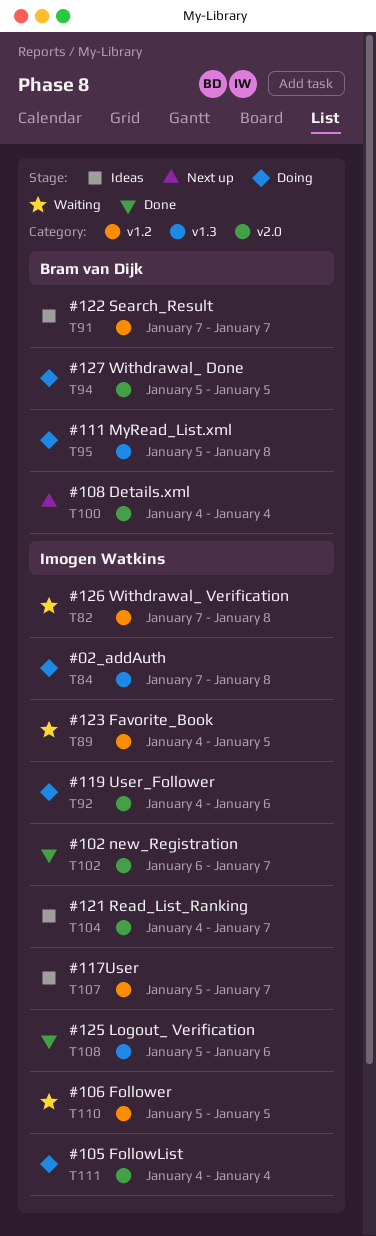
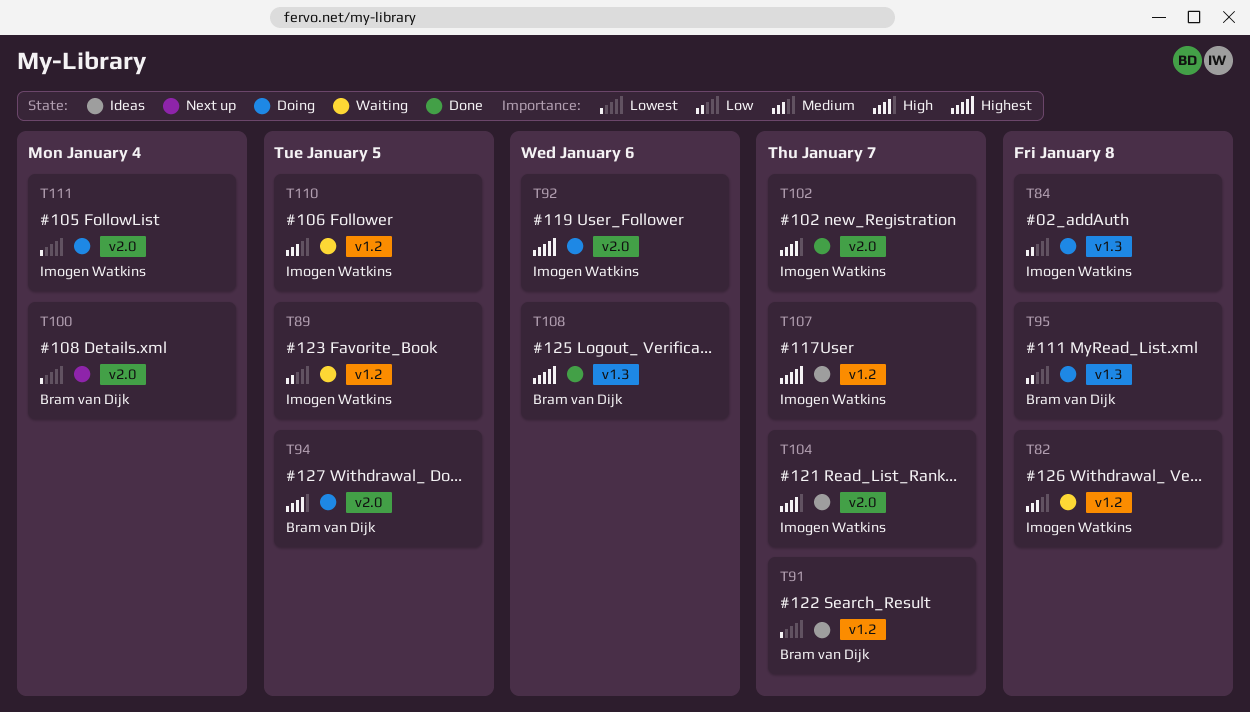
T108, owner: Imogen Watkins -> Bram van Dijk

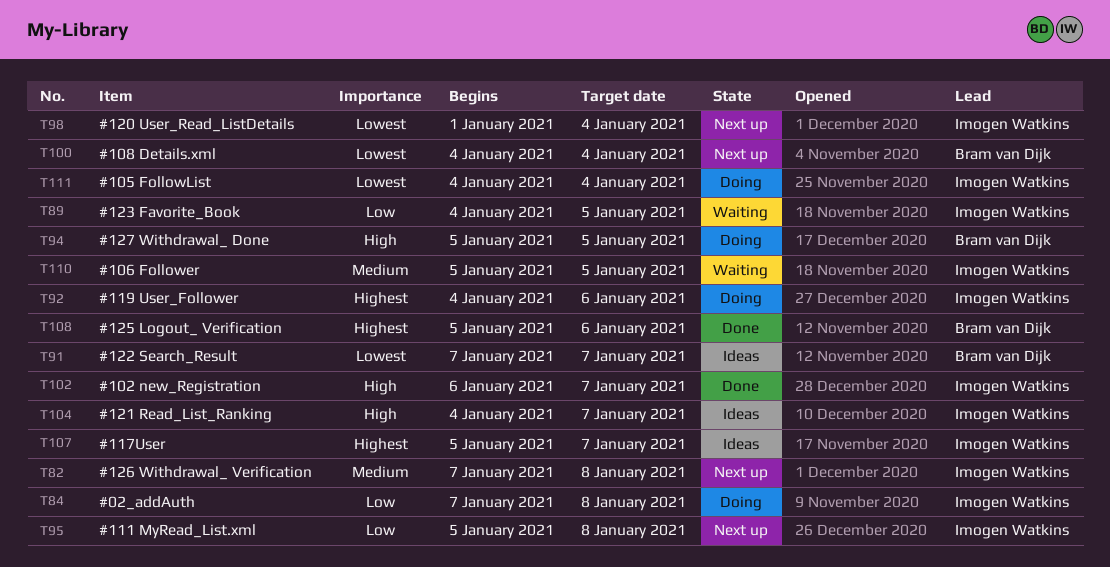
T82, status: Waiting -> Next up
T95, status: Doing -> Next up
T95, owner: Bram van Dijk -> Imogen Watkins
T98: none -> present

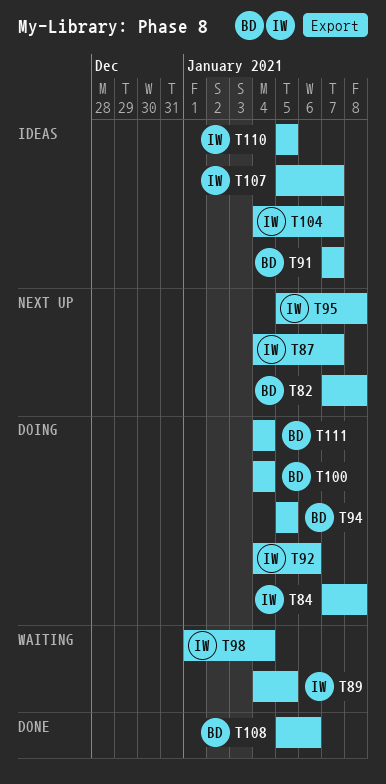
T82, owner: Imogen Watkins -> Bram van Dijk
T87: none -> present
T98, status: Next up -> Waiting
T100, status: Next up -> Doing
T102: present -> none
T110, status: Waiting -> Ideas
T111, owner: Imogen Watkins -> Bram van Dijk

